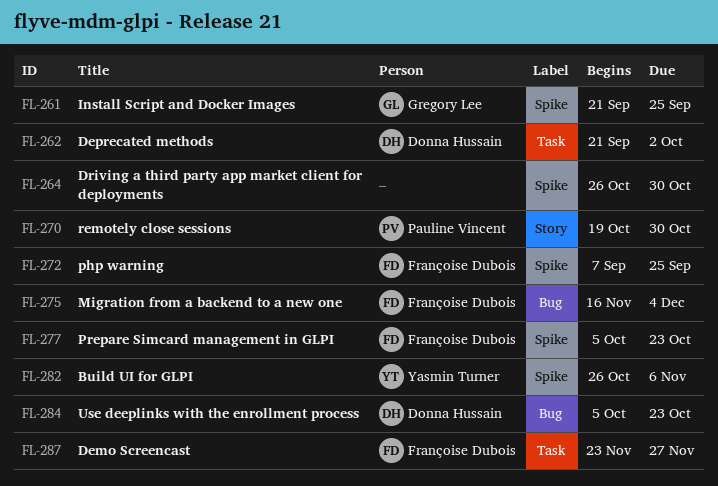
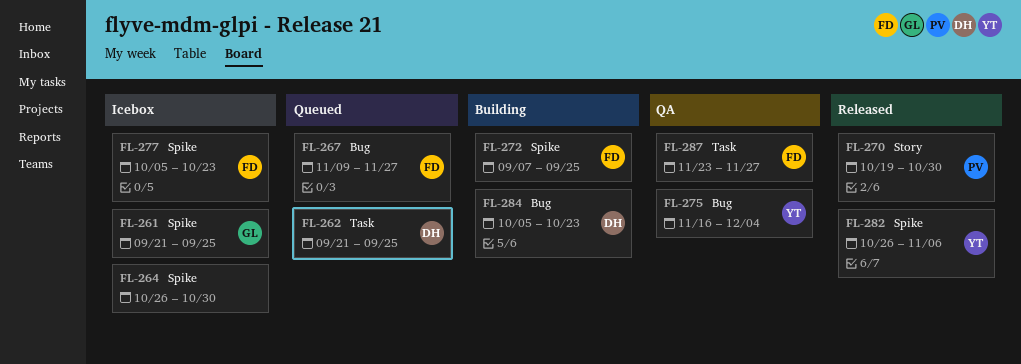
FL-262, due: Oct 2 -> Sep 25
FL-267: none -> present
FL-275, owner: Françoise Dubois -> Yasmin Turner

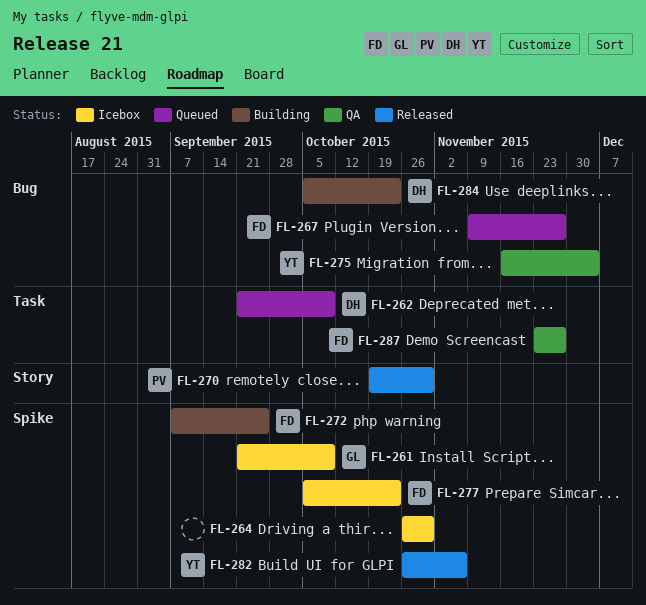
FL-261, due: Sep 25 -> Oct 9
FL-262, due: Sep 25 -> Oct 9

